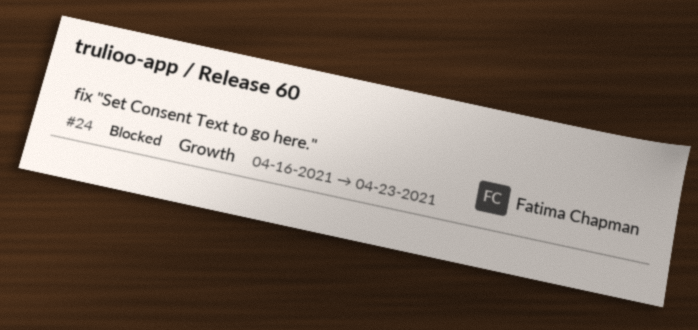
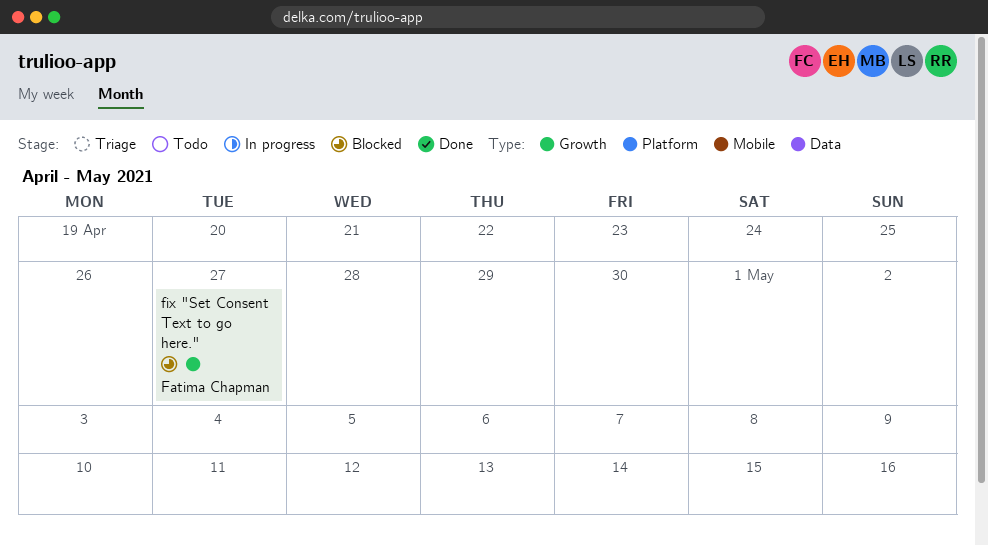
fix "Set Consent Text to go here.", due: Apr 23 -> Apr 27

